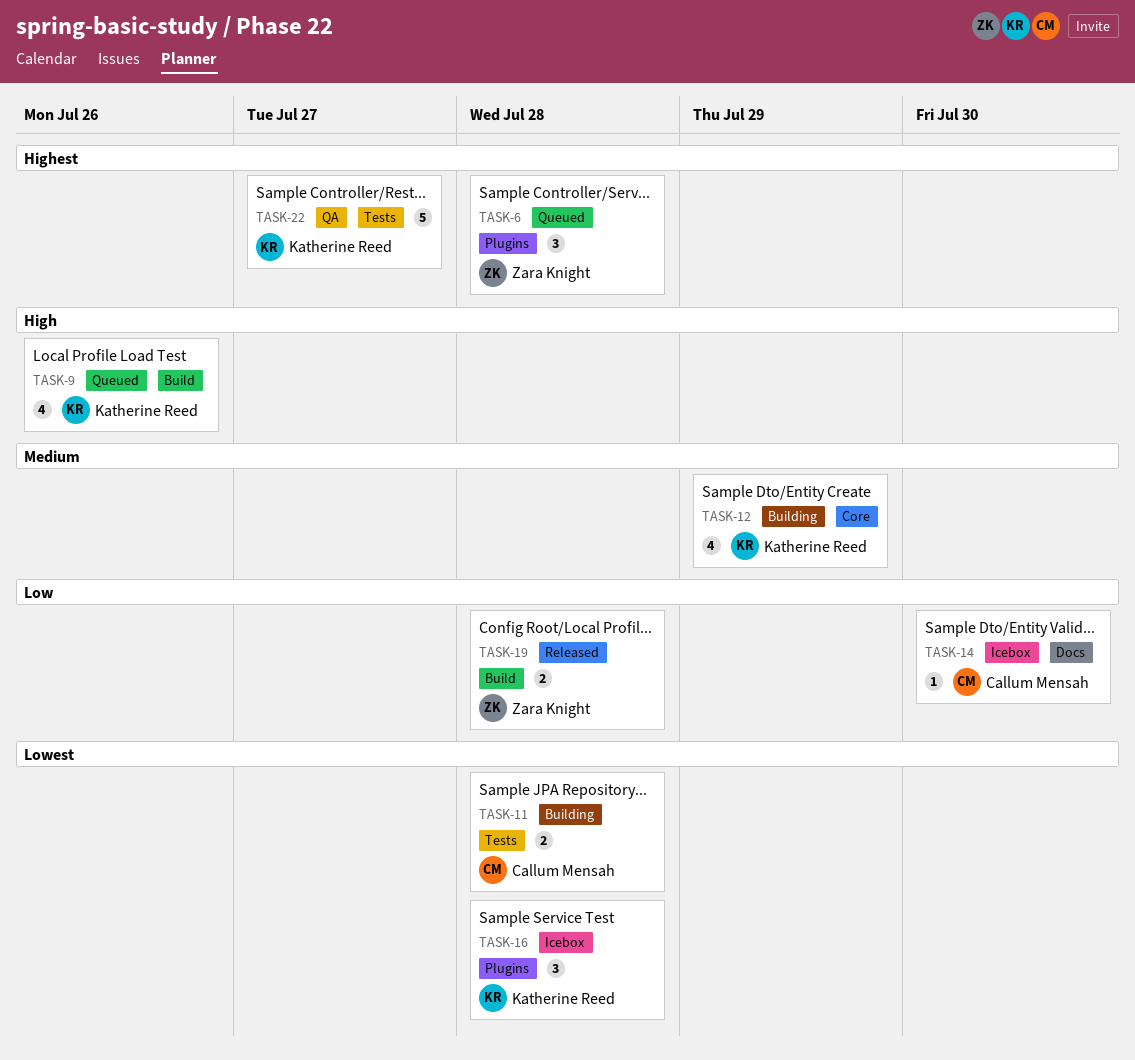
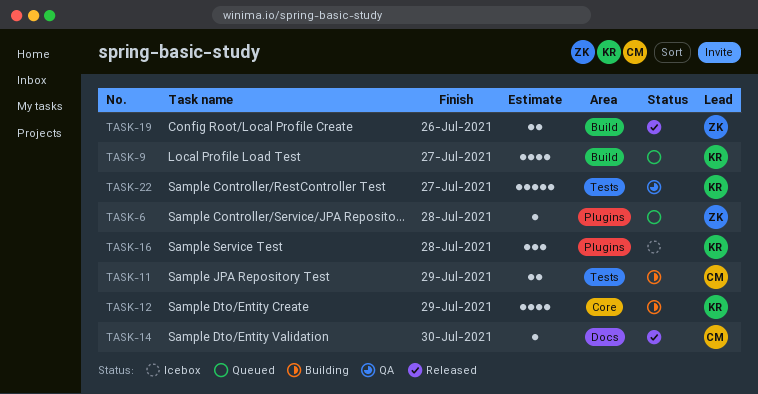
TASK-6, estimate: 3 -> 1
TASK-9, due: Jul 26 -> Jul 27
TASK-11, due: Jul 28 -> Jul 29
TASK-14, status: Icebox -> Released
TASK-19, due: Jul 28 -> Jul 26

